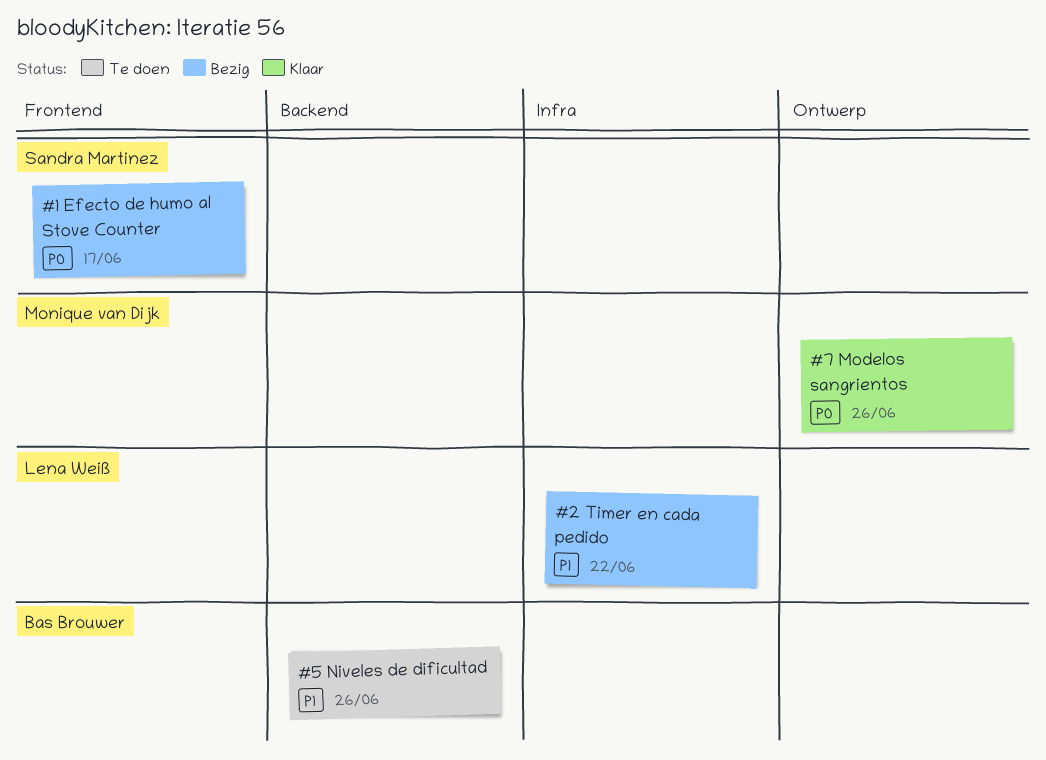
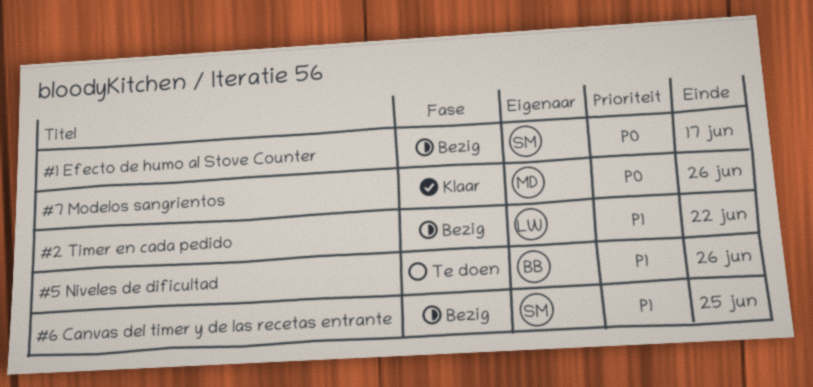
#6 Canvas del timer y de las recetas entrante: none -> present

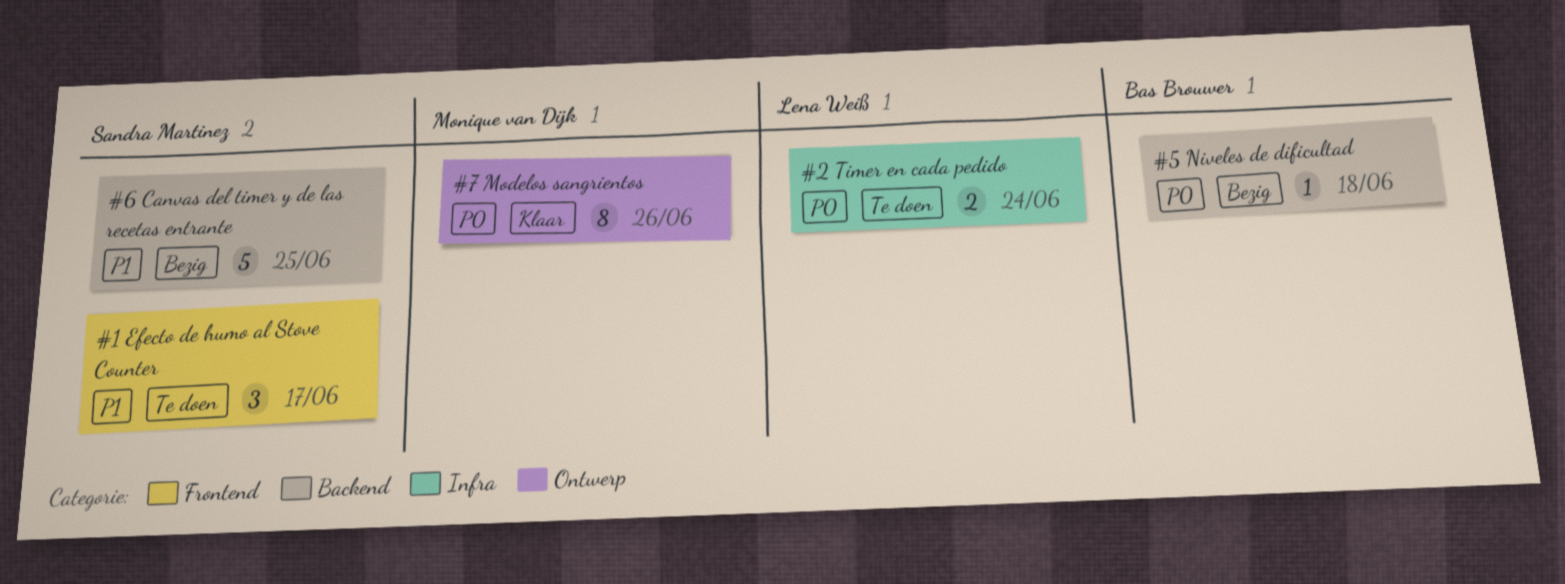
#1 Efecto de humo al Stove Counter, status: Bezig -> Te doen
#1 Efecto de humo al Stove Counter, priority: P0 -> P1
#2 Timer en cada pedido, status: Bezig -> Te doen
#2 Timer en cada pedido, priority: P1 -> P0
#2 Timer en cada pedido, due: Jun 22 -> Jun 24
#5 Niveles de dificultad, status: Te doen -> Bezig
#5 Niveles de dificultad, priority: P1 -> P0
#5 Niveles de dificultad, due: Jun 26 -> Jun 18

